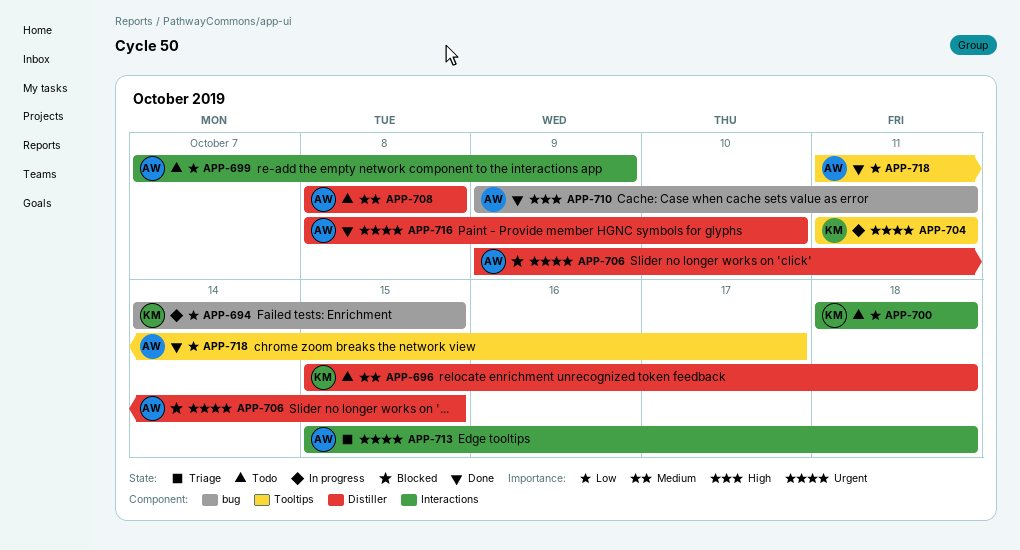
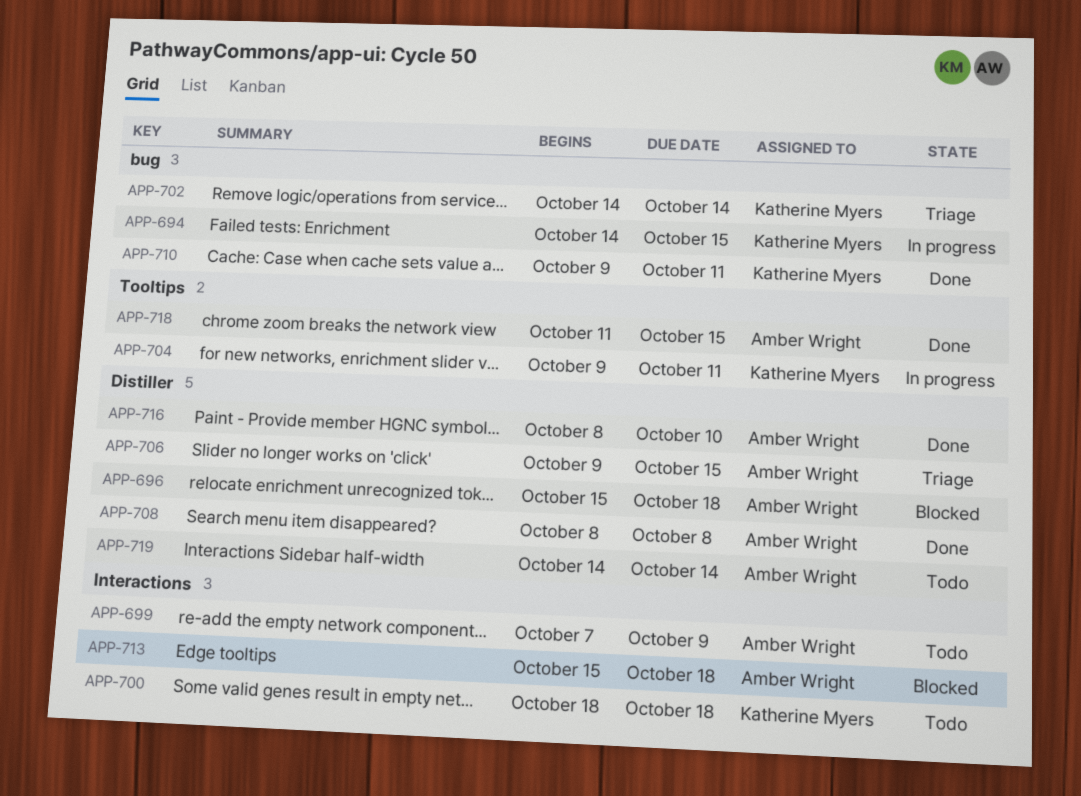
APP-696, status: Todo -> Blocked
APP-696, owner: Katherine Myers -> Amber Wright
APP-702: none -> present
APP-704, start: Oct 11 -> Oct 9
APP-706, status: Blocked -> Triage
APP-708, status: Todo -> Done
APP-710, owner: Amber Wright -> Katherine Myers
APP-713, status: Triage -> Blocked
APP-718, due: Oct 17 -> Oct 15
APP-719: none -> present

